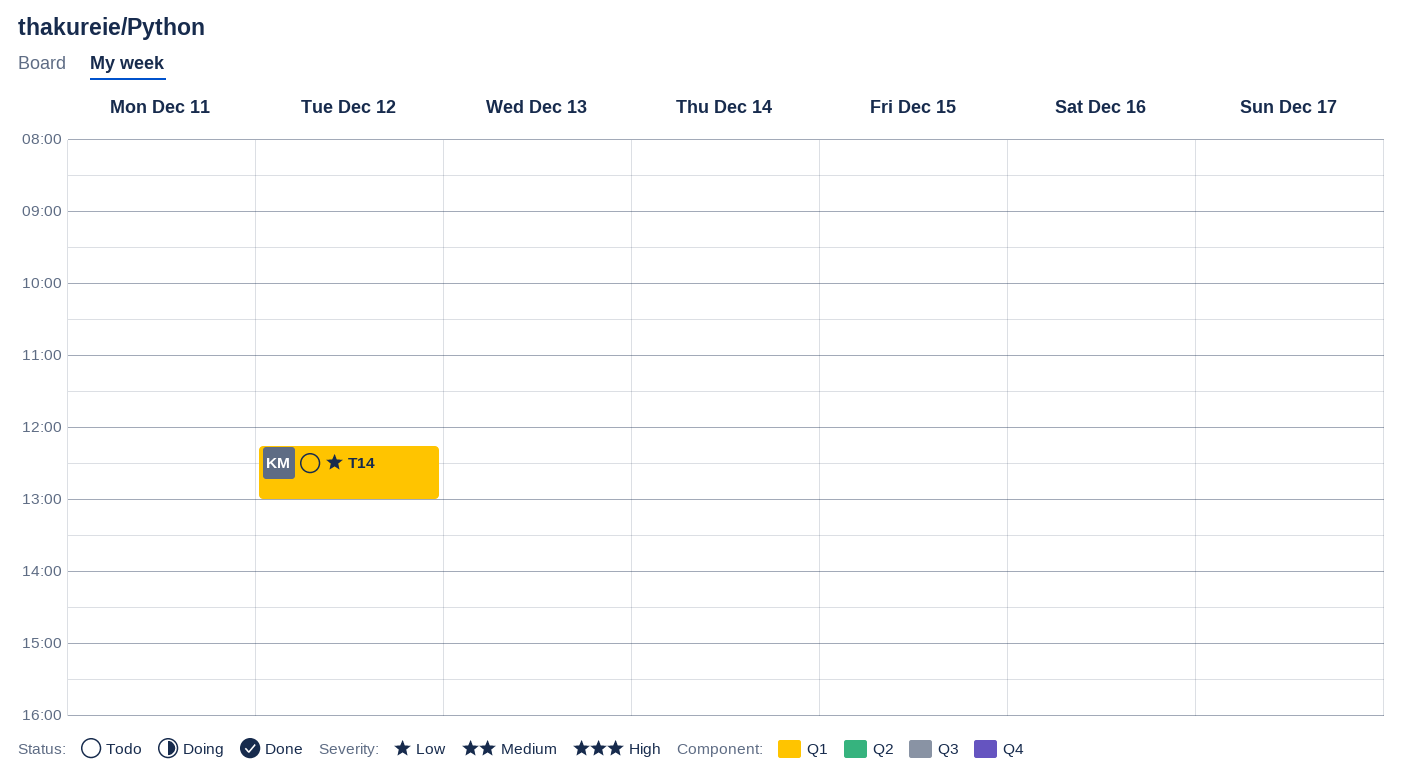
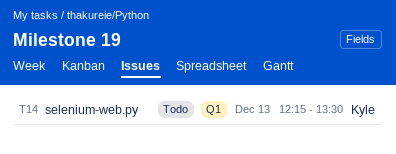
T14, day: Dec 12 -> Dec 13
T14, ends: 13:00 -> 13:30

